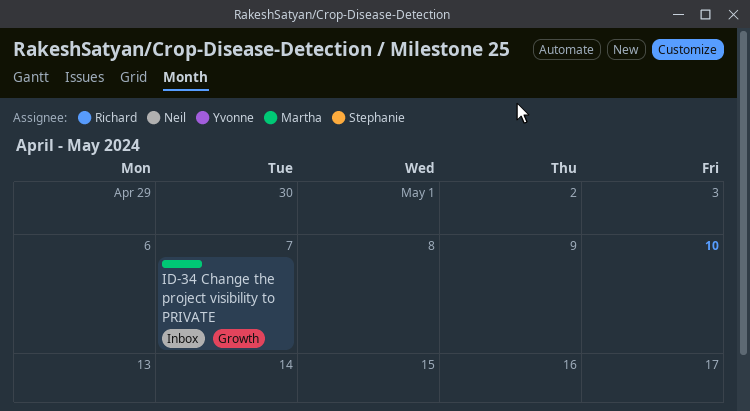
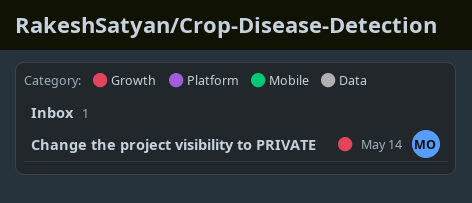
Change the project visibility to PRIVATE, due: May 7 -> May 14

